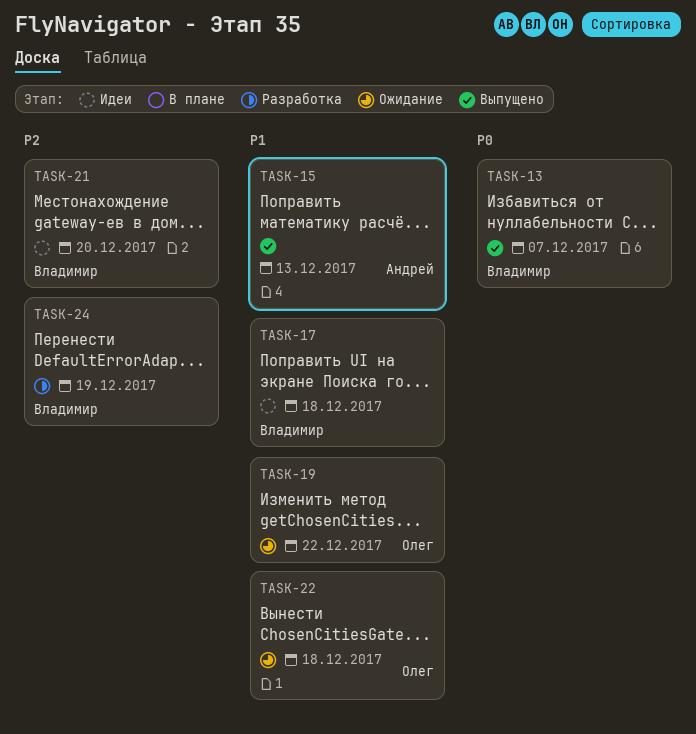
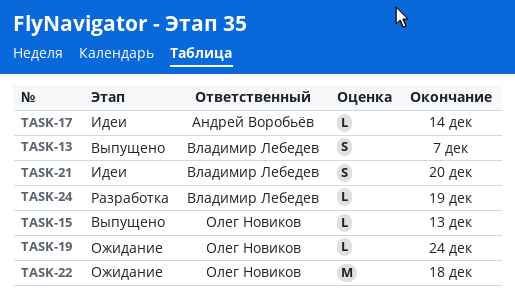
TASK-15, owner: Андрей Воробьёв -> Олег Новиков
TASK-17, owner: Владимир Лебедев -> Андрей Воробьёв
TASK-17, due: Dec 18 -> Dec 14
TASK-19, due: Dec 22 -> Dec 24

